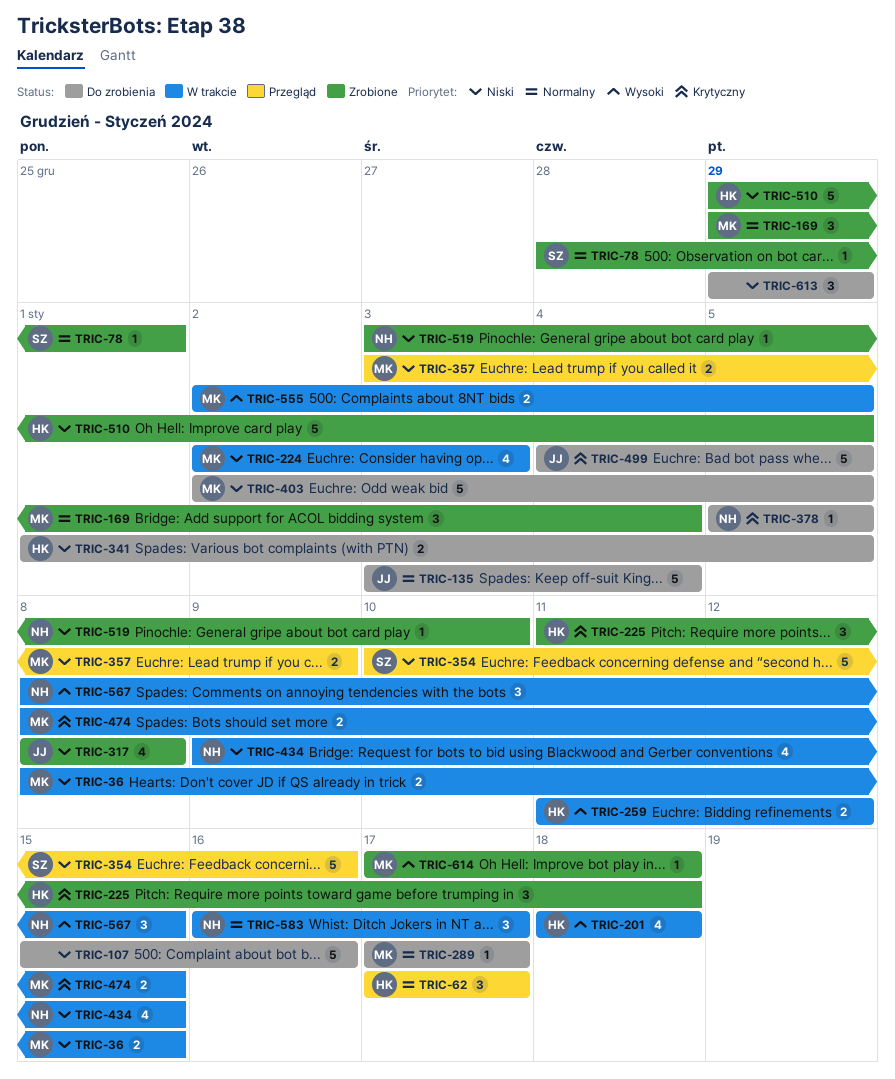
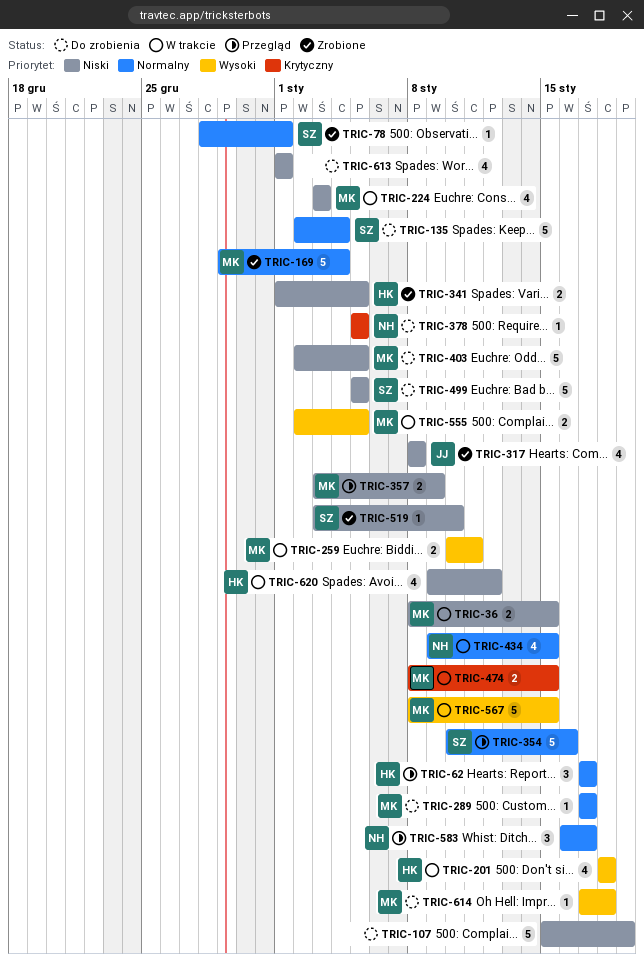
TRIC-107, due: Jan 16 -> Jan 19
TRIC-135, owner: JJ -> SZ
TRIC-135, start: Jan 3 -> Jan 2
TRIC-169, estimate: 3 -> 5
TRIC-224, start: Jan 2 -> Jan 3
TRIC-225: present -> none
TRIC-259, owner: HK -> MK
TRIC-259, start: Jan 11 -> Jan 10
TRIC-259, due: Jan 12 -> Jan 11
TRIC-341, status: Do zrobienia -> Zrobione
TRIC-354, priority: Niski -> Normalny
TRIC-434, priority: Niski -> Normalny
TRIC-499, owner: JJ -> SZ
TRIC-499, priority: Krytyczny -> Niski
TRIC-499, start: Jan 4 -> Jan 5
TRIC-510: present -> none
TRIC-519, owner: NH -> SZ
TRIC-567, owner: NH -> MK
TRIC-567, estimate: 3 -> 5
TRIC-583, status: W trakcie -> Przegląd
TRIC-613, estimate: 3 -> 4
TRIC-613, start: Dec 29 -> Jan 1
TRIC-613, due: Dec 29 -> Jan 1
TRIC-614, status: Zrobione -> Do zrobienia
TRIC-620: none -> present

